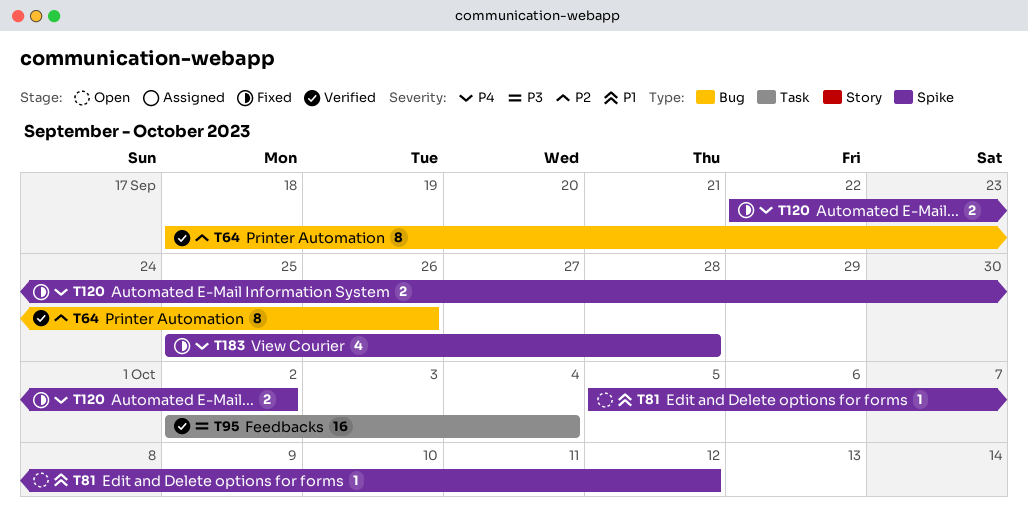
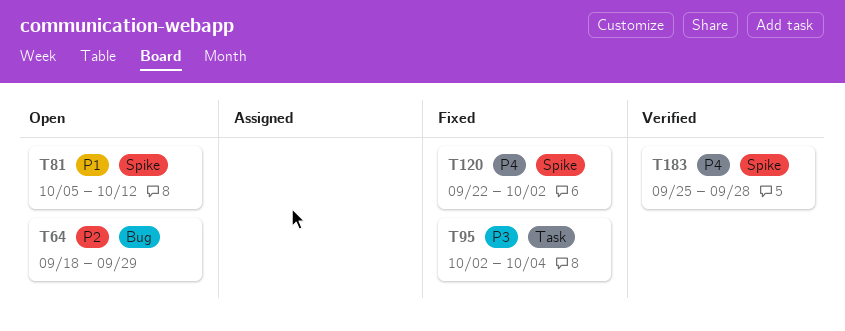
T64, status: Verified -> Open
T64, due: Sep 26 -> Sep 29
T95, status: Verified -> Fixed
T183, status: Fixed -> Verified

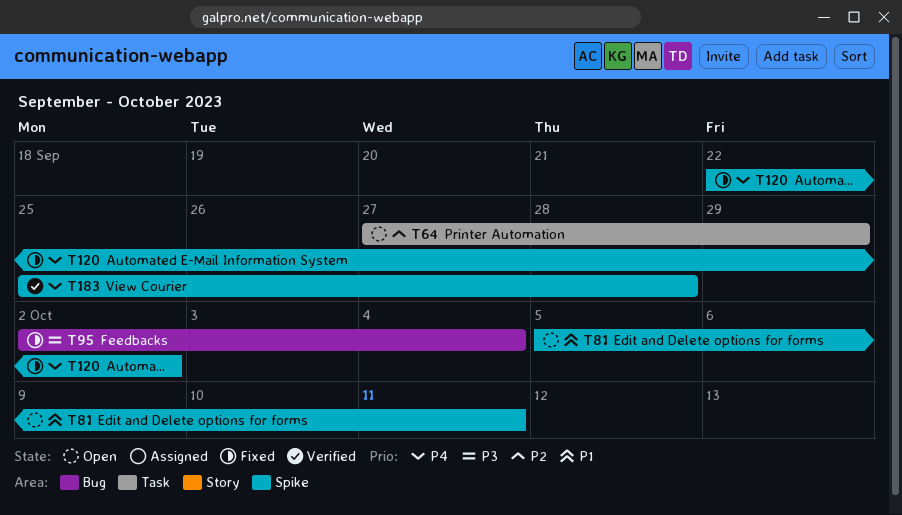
T64, label: Bug -> Task
T64, start: Sep 18 -> Sep 27
T81, due: Oct 12 -> Oct 11
T95, label: Task -> Bug

